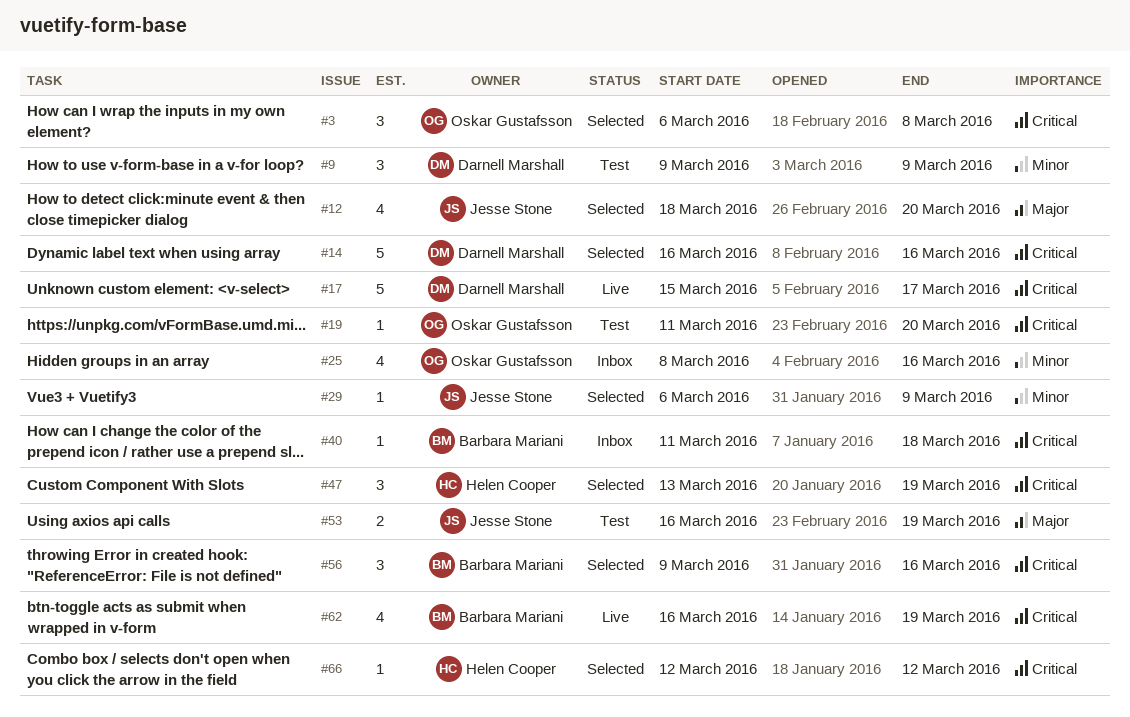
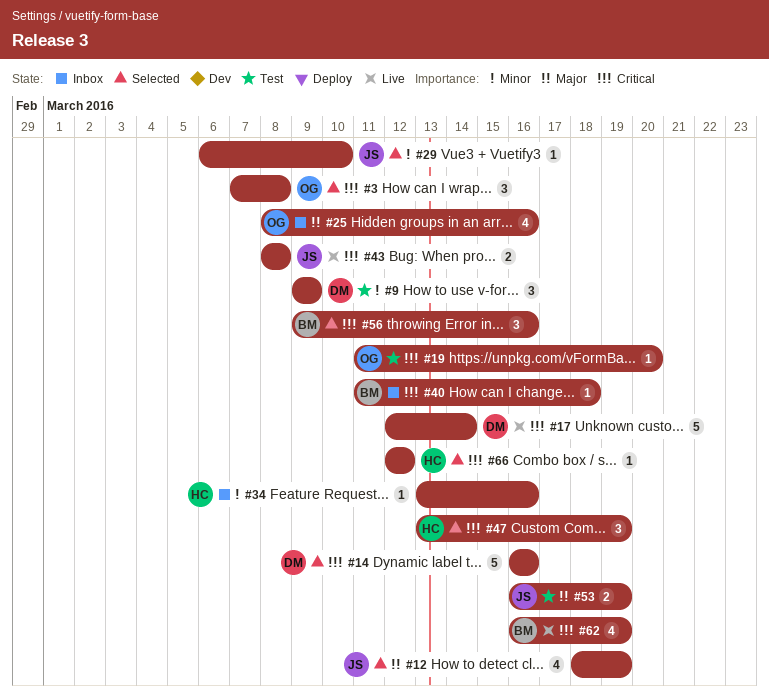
#3, start: Mar 6 -> Mar 7
#12, due: Mar 20 -> Mar 19
#17, start: Mar 15 -> Mar 12
#17, due: Mar 17 -> Mar 14
#25, priority: Minor -> Major
#29, due: Mar 9 -> Mar 10
#34: none -> present
#43: none -> present

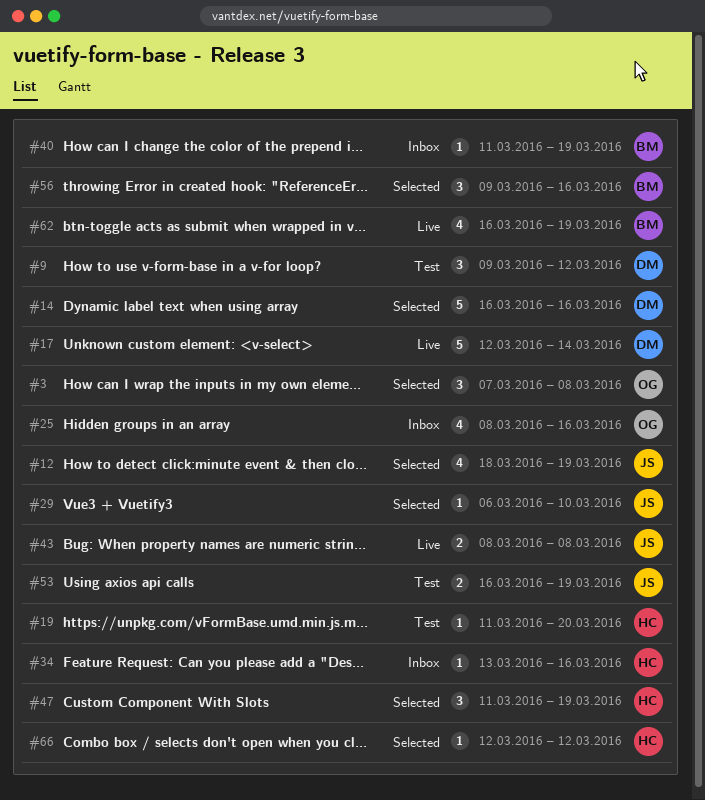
#9, due: Mar 9 -> Mar 12
#19, owner: OG -> HC
#40, due: Mar 18 -> Mar 19
#47, start: Mar 13 -> Mar 11

